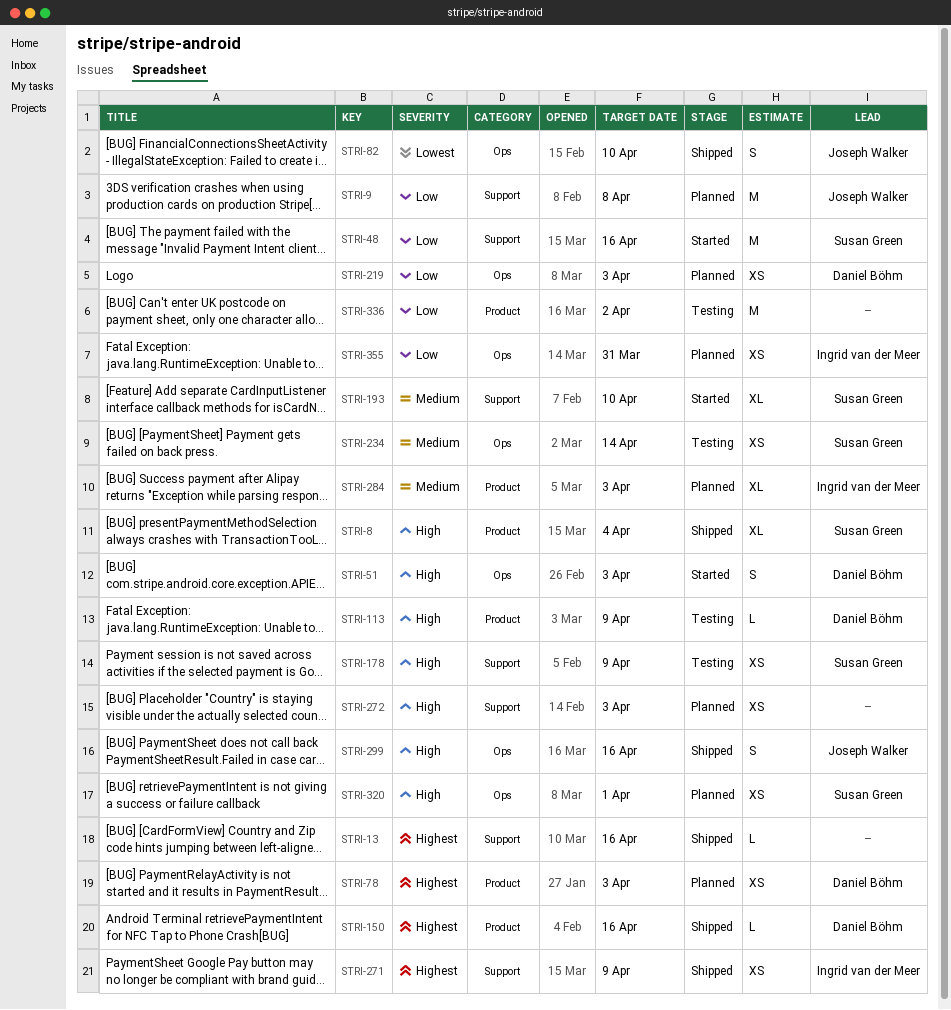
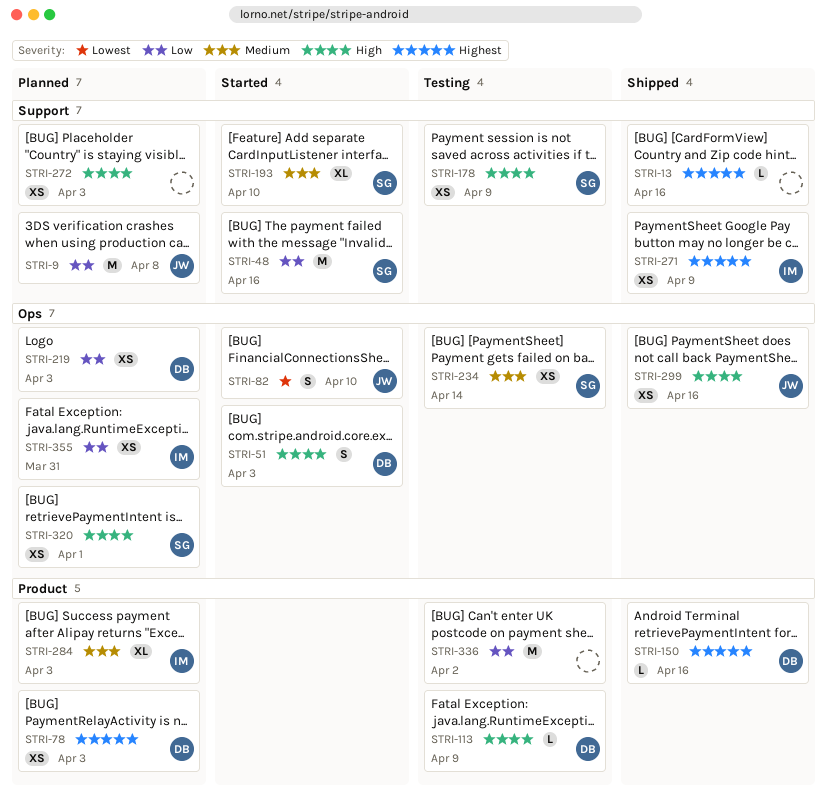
STRI-8: present -> none
STRI-82, status: Shipped -> Started
STRI-299, estimate: S -> XS

